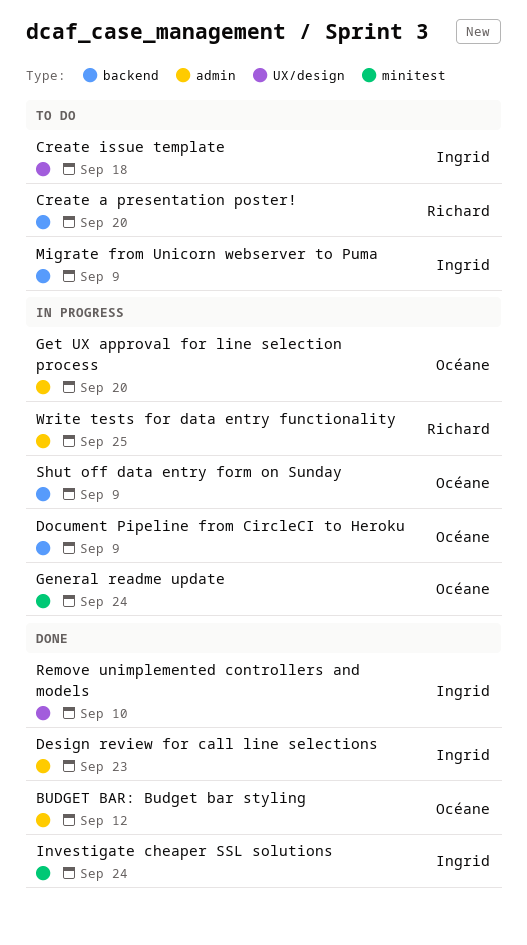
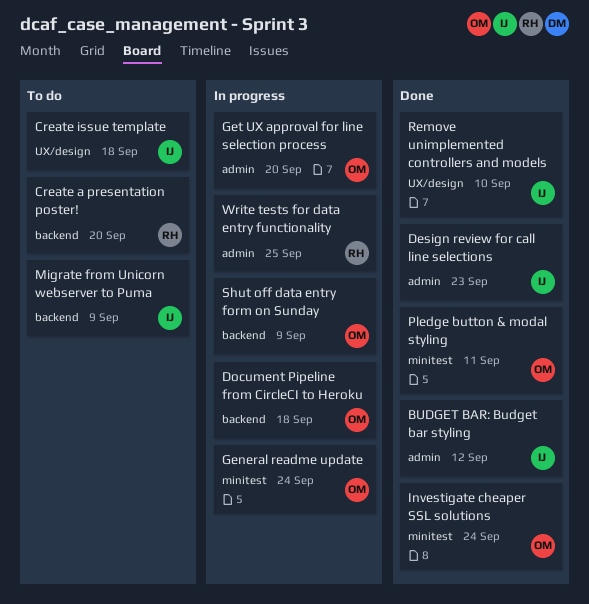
BUDGET BAR: Budget bar styling, owner: Océane -> Ingrid
Document Pipeline from CircleCI to Heroku, due: Sep 9 -> Sep 18
Investigate cheaper SSL solutions, owner: Ingrid -> Océane
Pledge button & modal styling: none -> present

